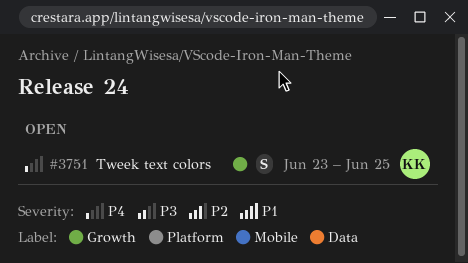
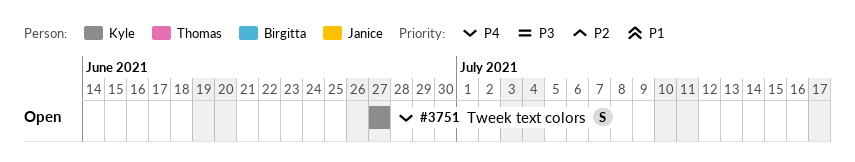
#3751, start: Jun 23 -> Jun 27
#3751, due: Jun 25 -> Jun 27

